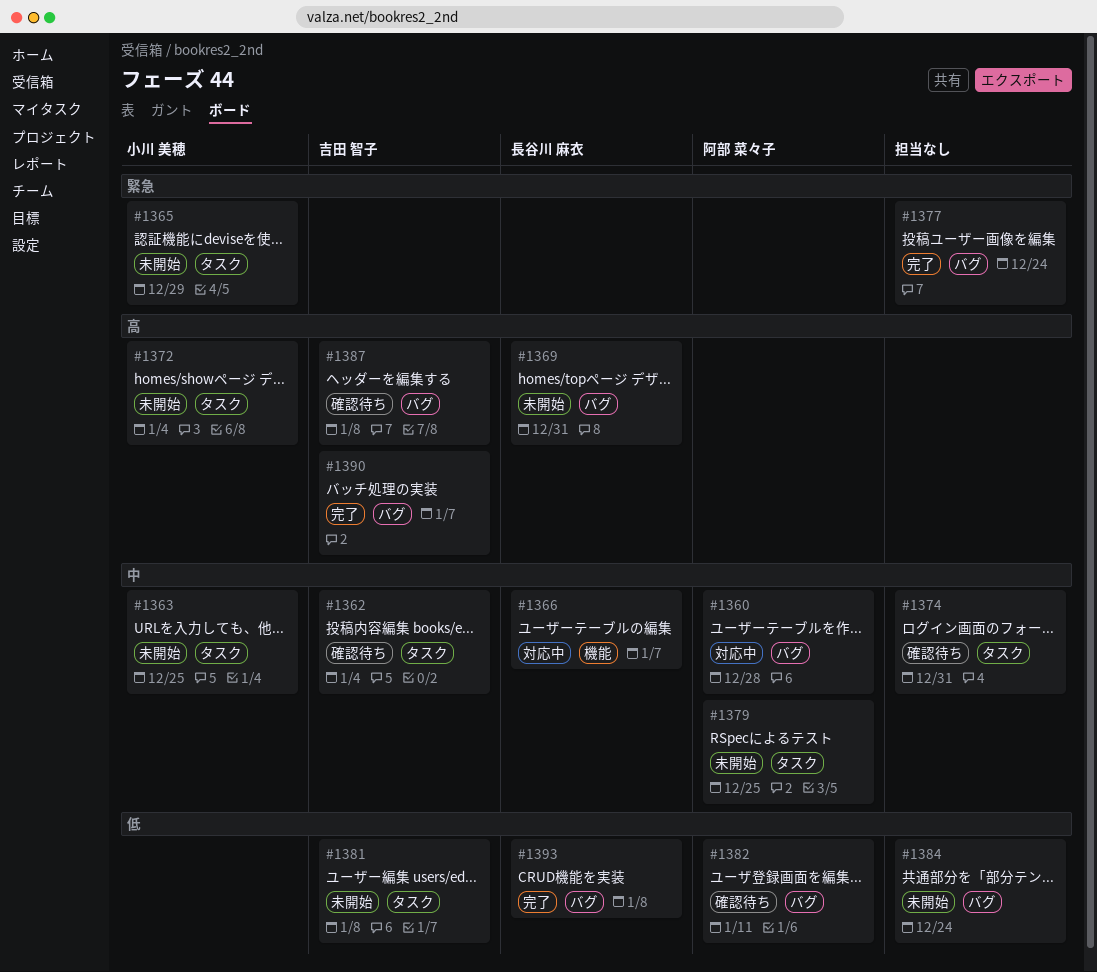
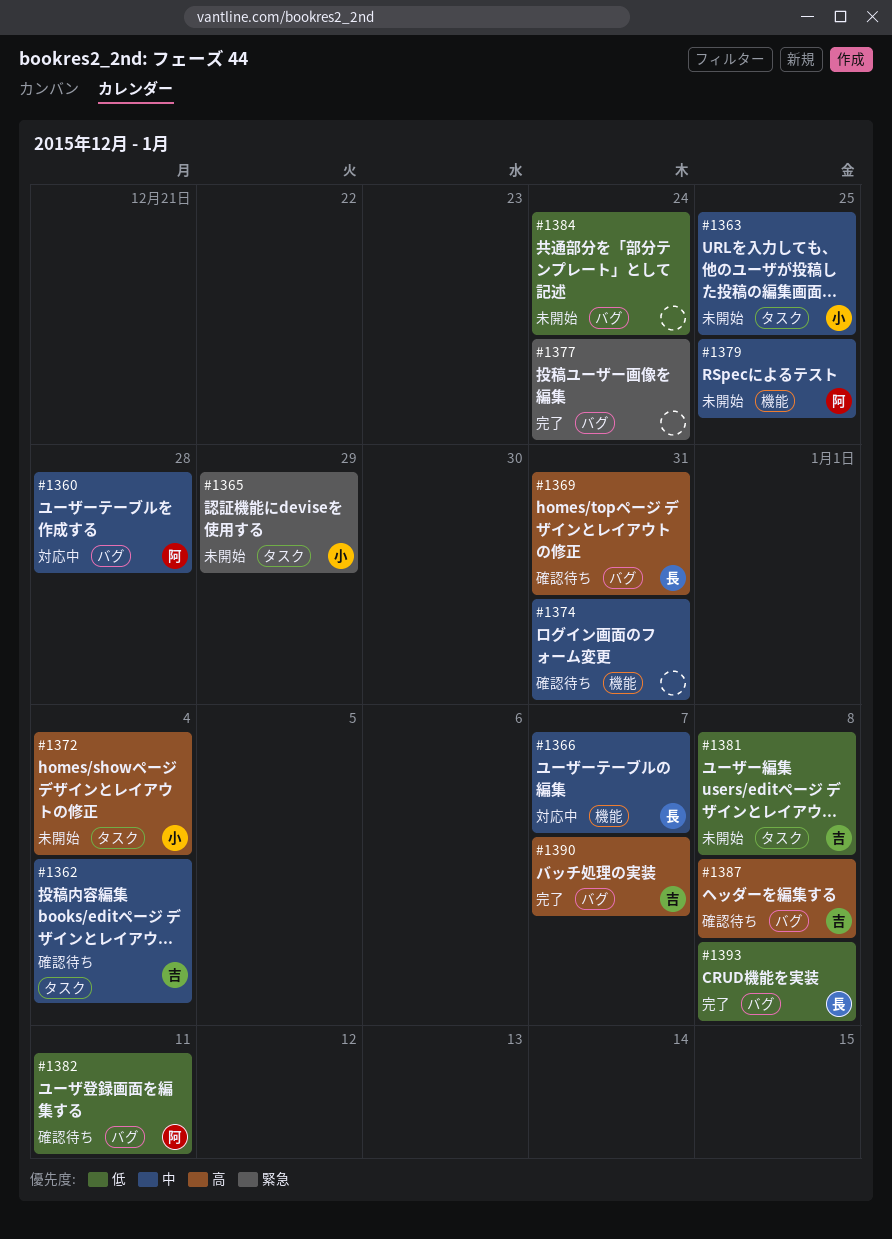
#1369, status: 未開始 -> 確認待ち
#1374, label: タスク -> 機能
#1379, label: タスク -> 機能

